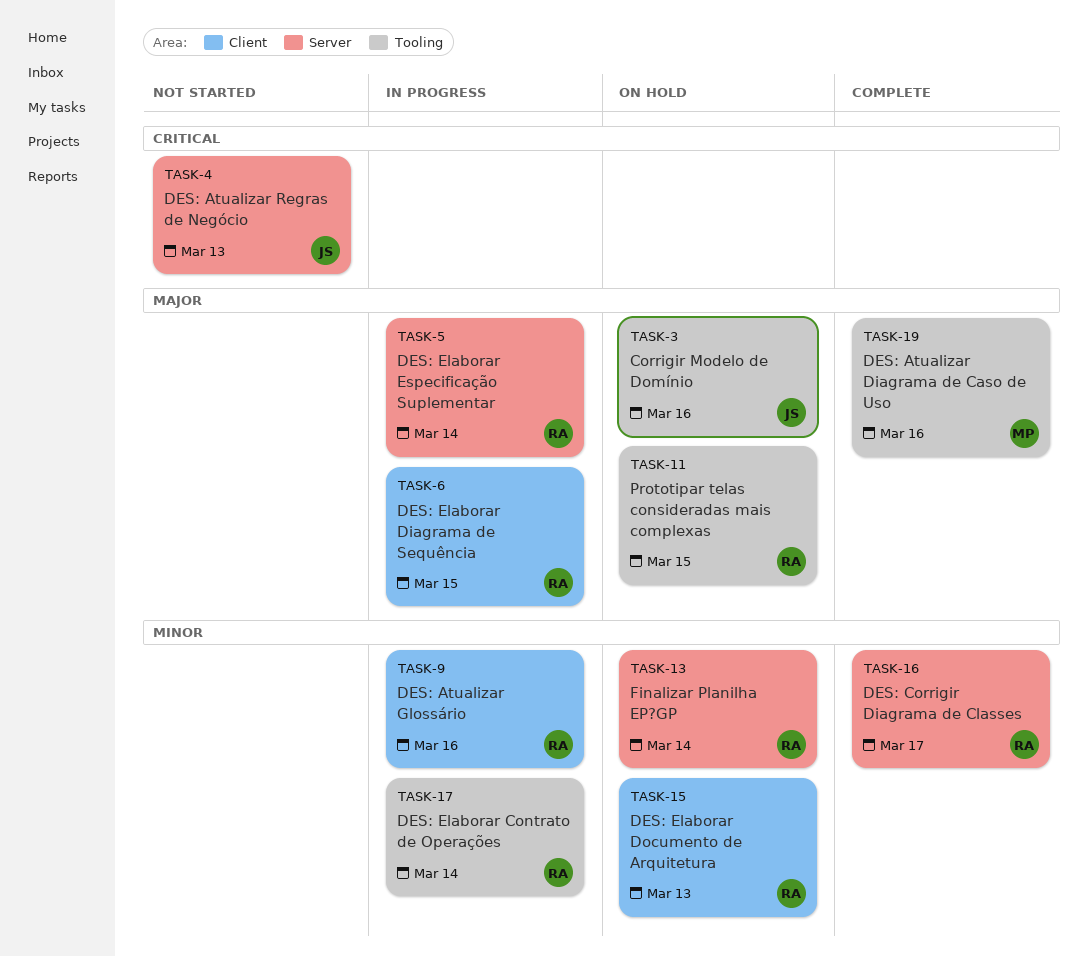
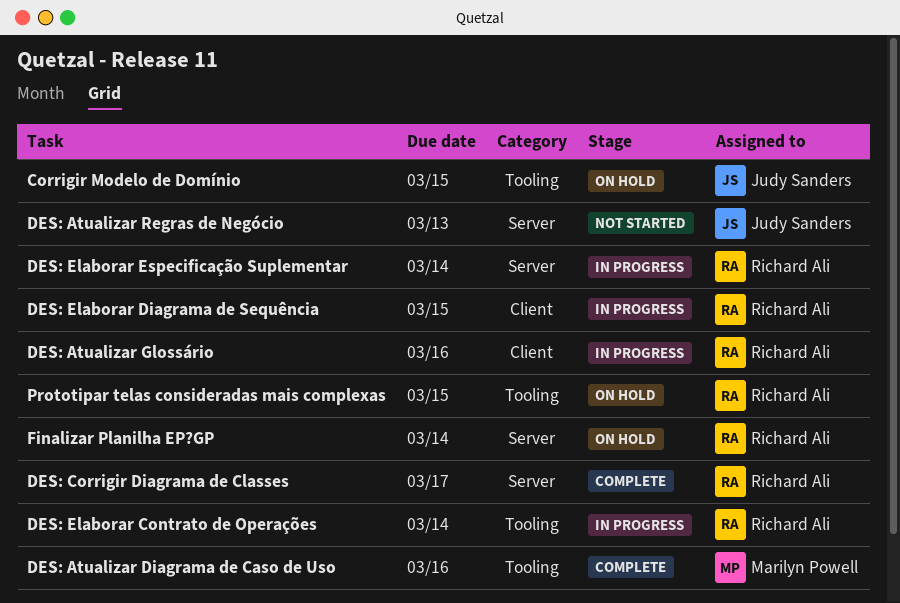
Corrigir Modelo de Domínio, due: Mar 16 -> Mar 15
DES: Elaborar Documento de Arquitetura: present -> none

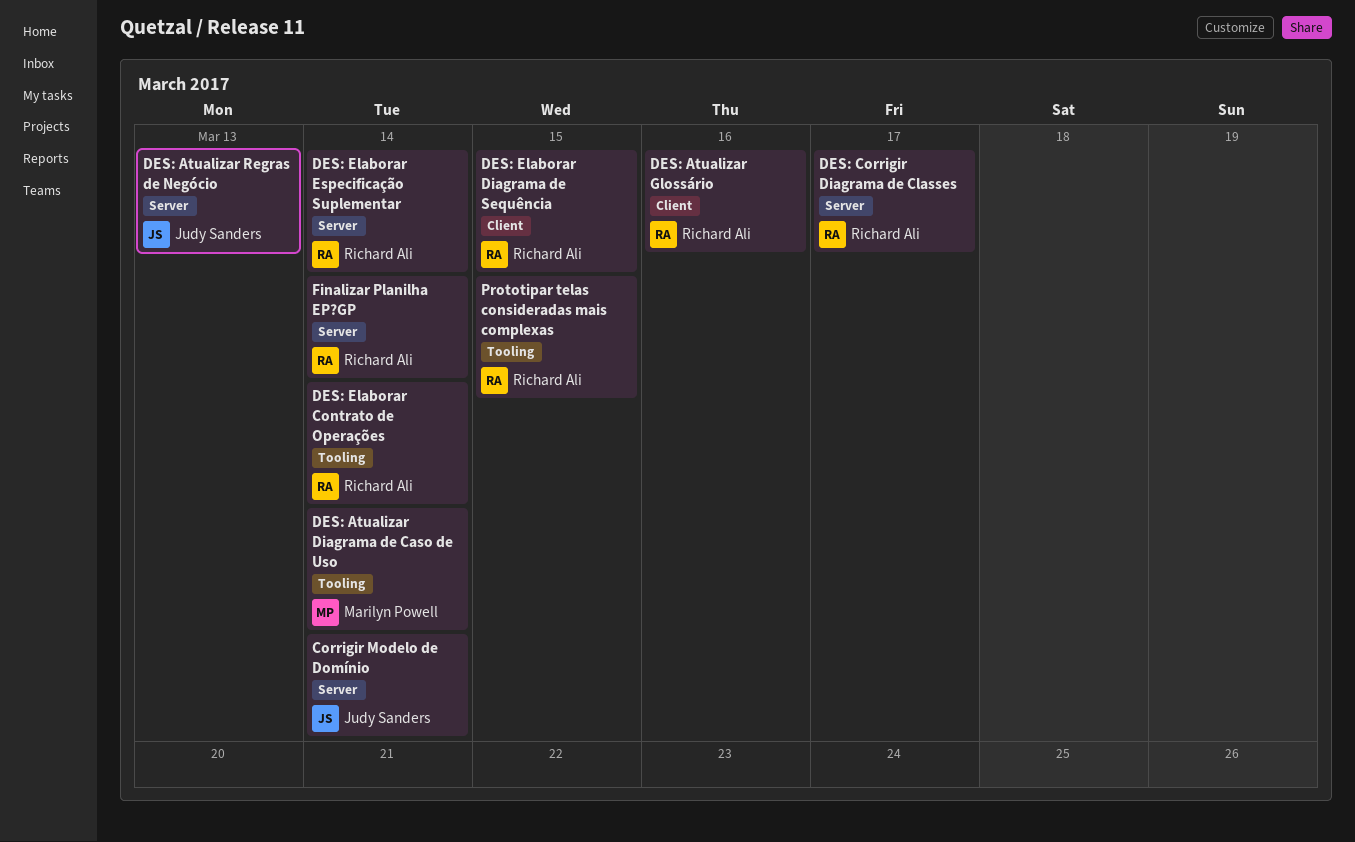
Corrigir Modelo de Domínio, label: Tooling -> Server
Corrigir Modelo de Domínio, due: Mar 15 -> Mar 14
DES: Atualizar Diagrama de Caso de Uso, due: Mar 16 -> Mar 14

